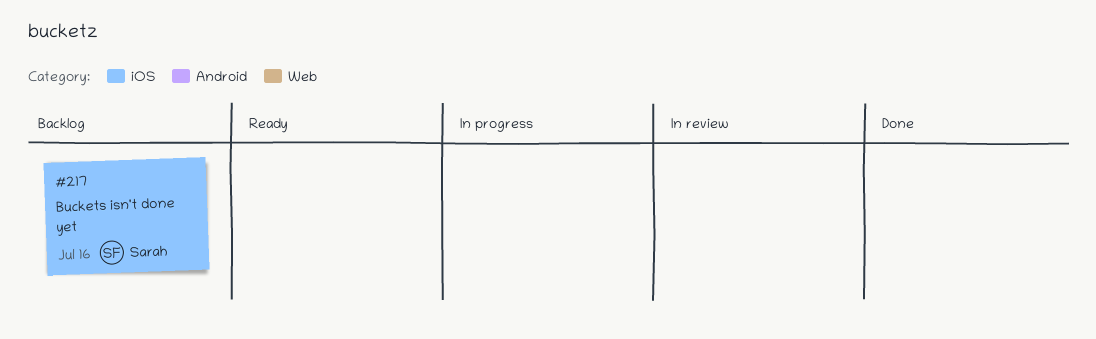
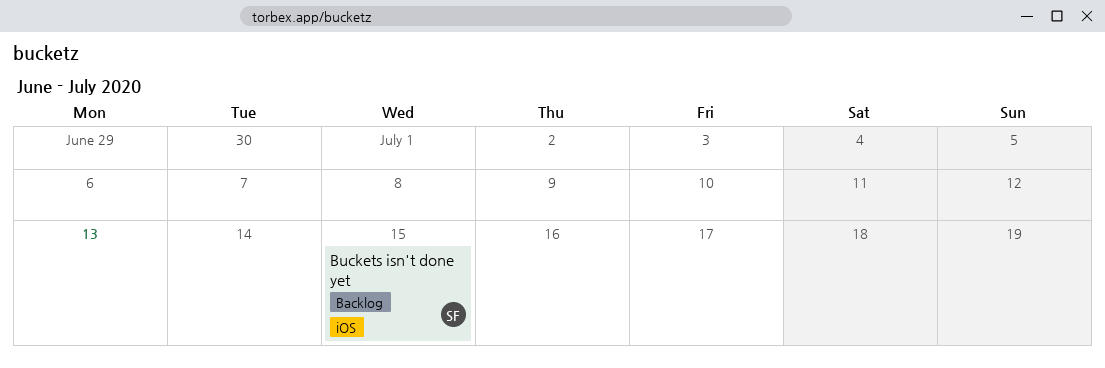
Buckets isn't done yet, due: Jul 16 -> Jul 15

